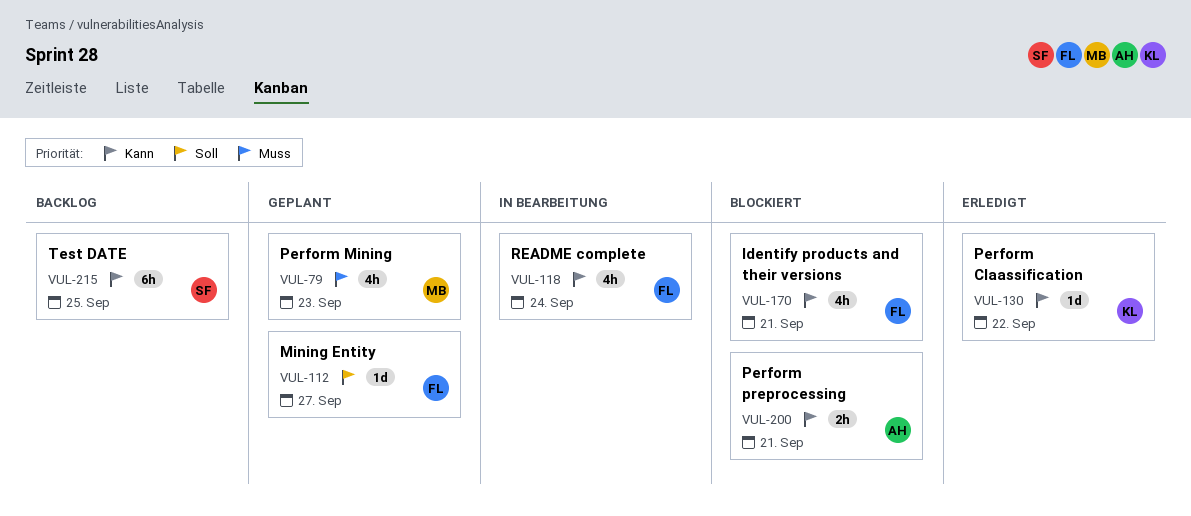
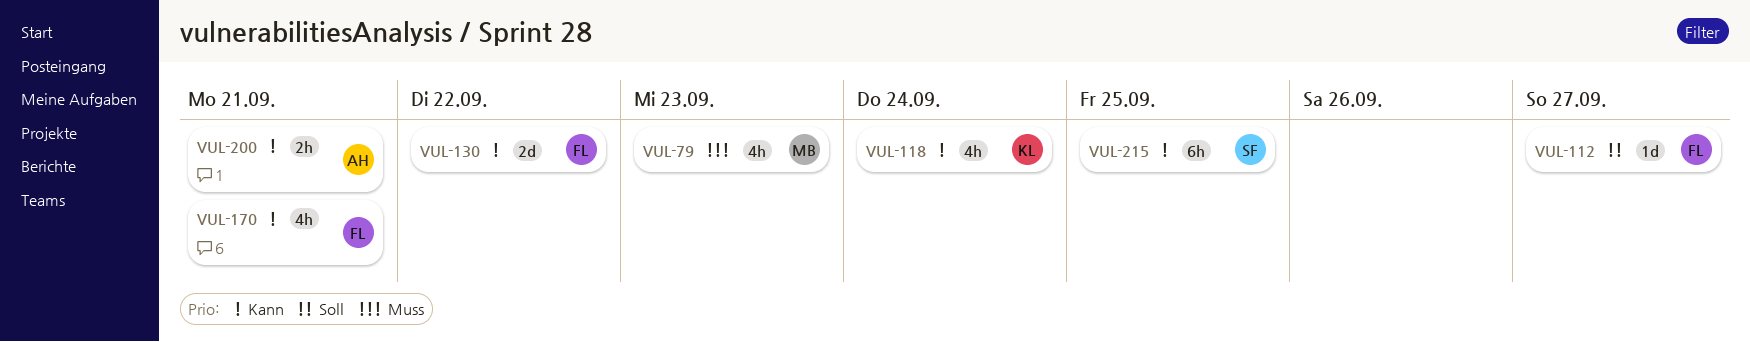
VUL-118, owner: FL -> KL
VUL-130, owner: KL -> FL
VUL-130, estimate: 1d -> 2d

